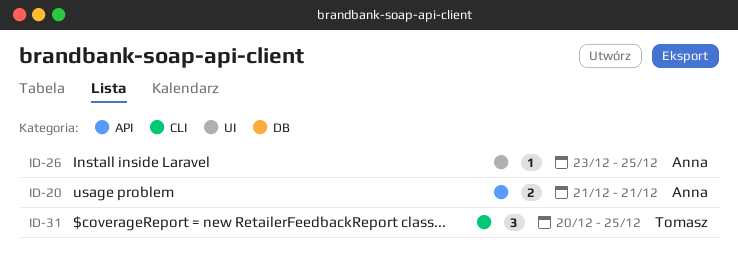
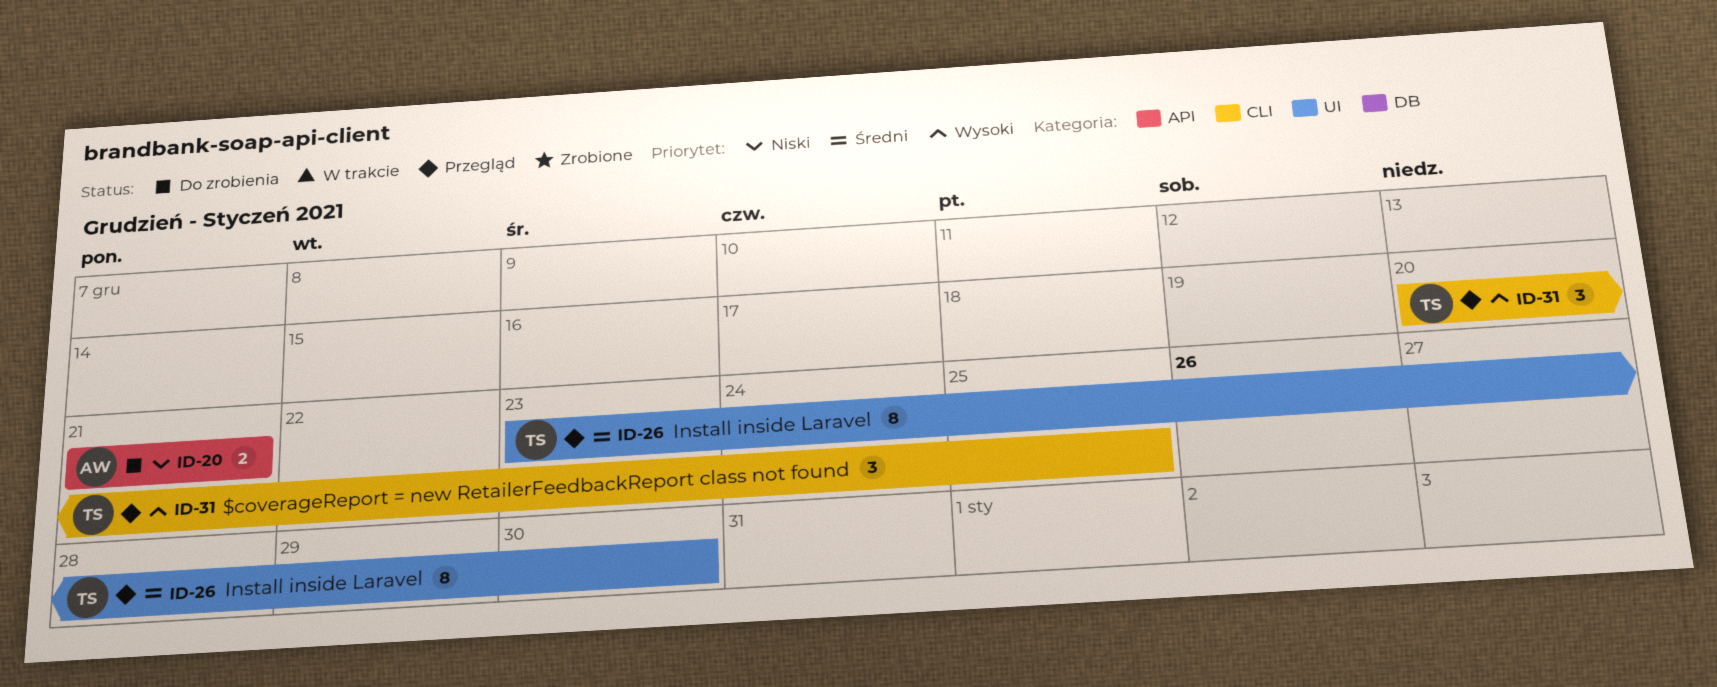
ID-26, owner: Anna -> Tomasz
ID-26, estimate: 1 -> 8
ID-26, due: Dec 25 -> Dec 30

